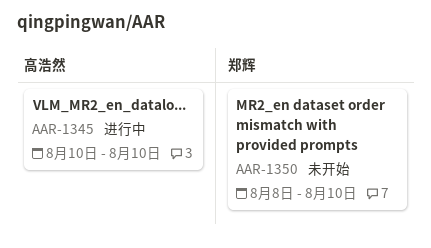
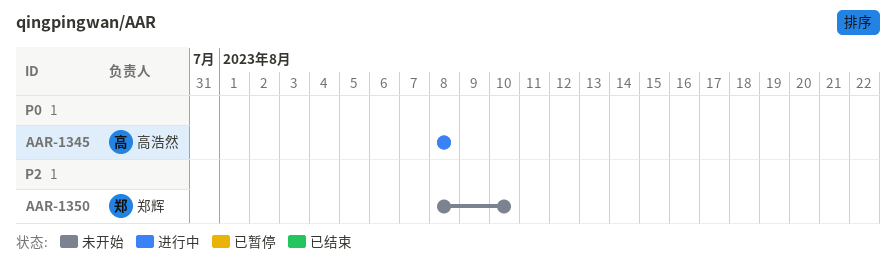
AAR-1345, start: Aug 10 -> Aug 8
AAR-1345, due: Aug 10 -> Aug 8

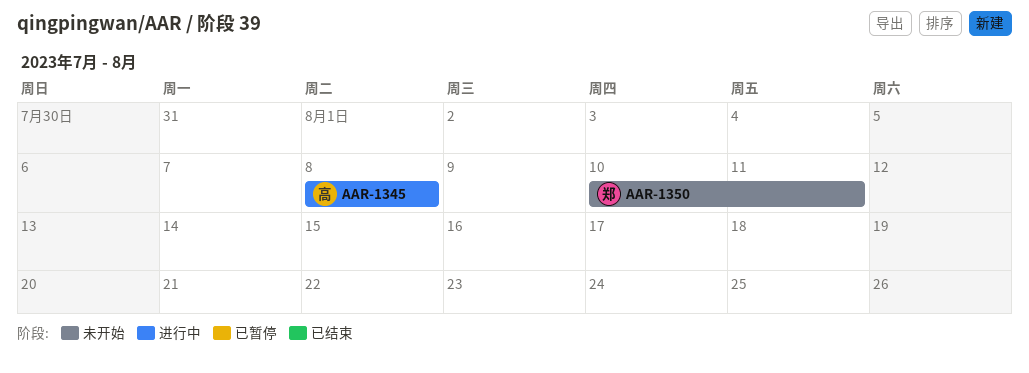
AAR-1350, start: Aug 8 -> Aug 10
AAR-1350, due: Aug 10 -> Aug 11

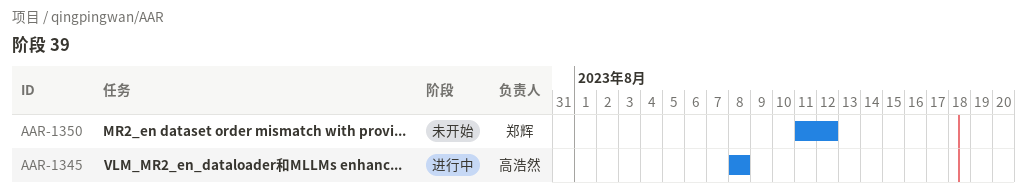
AAR-1350, start: Aug 10 -> Aug 11
AAR-1350, due: Aug 11 -> Aug 12

